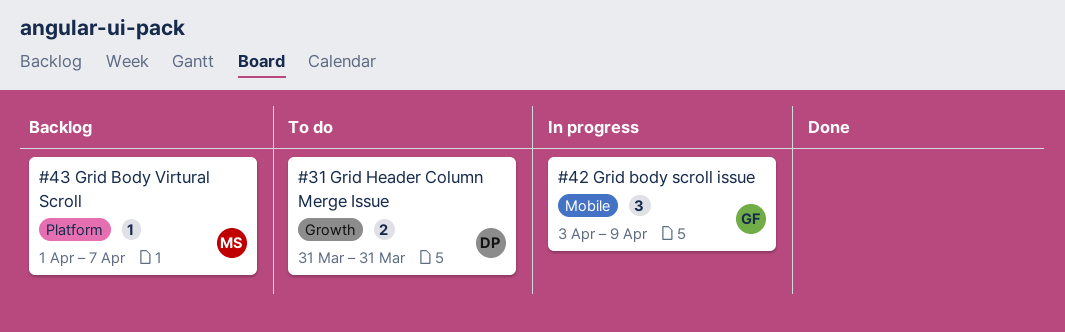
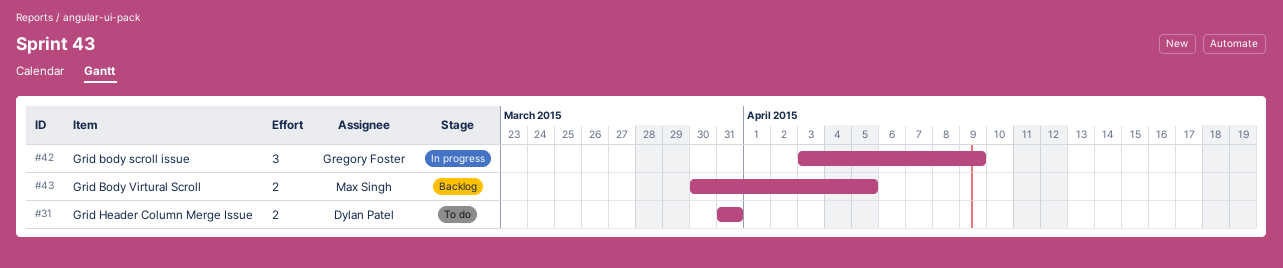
#43, estimate: 1 -> 2
#43, start: Apr 1 -> Mar 30
#43, due: Apr 7 -> Apr 5

